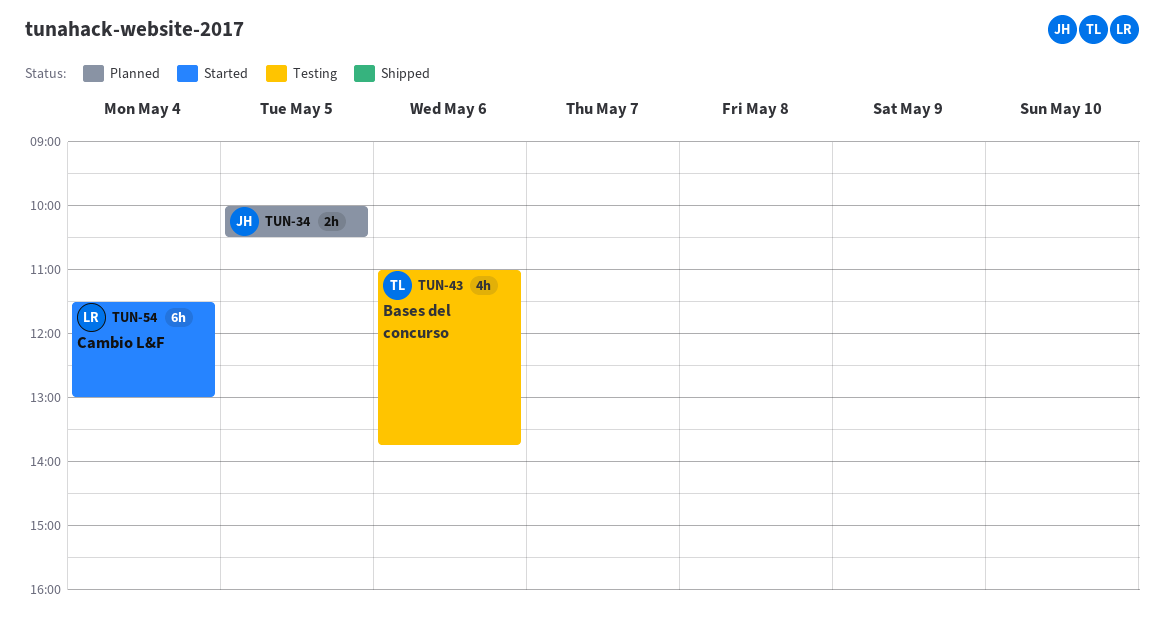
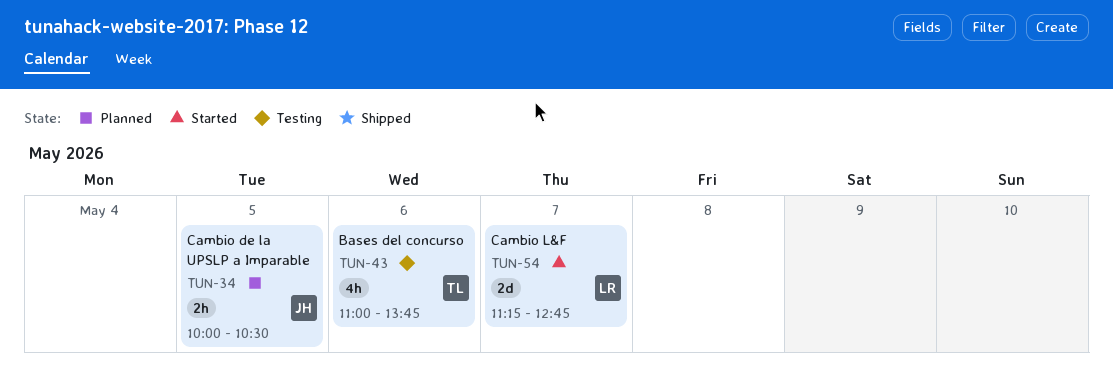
TUN-54, estimate: 6h -> 2d
TUN-54, day: May 4 -> May 7
TUN-54, begins: 11:30 -> 11:15
TUN-54, ends: 13:00 -> 12:45

